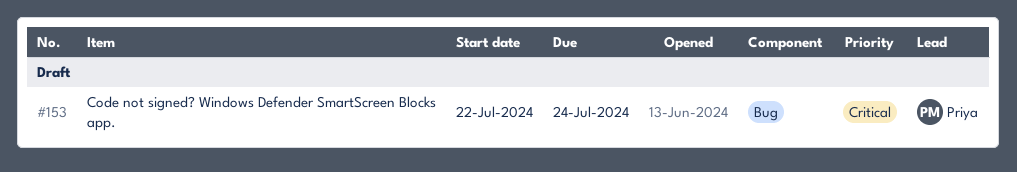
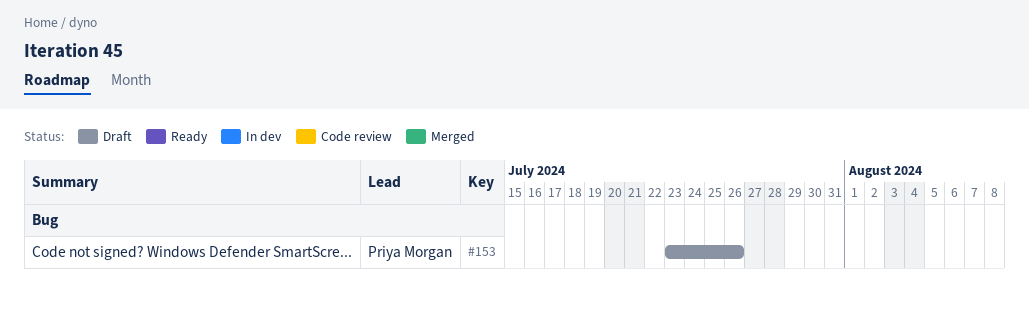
#153, start: Jul 22 -> Jul 23
#153, due: Jul 24 -> Jul 26

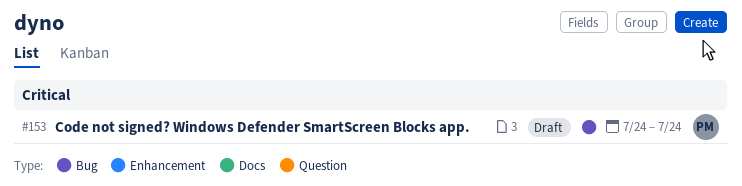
#153, start: Jul 23 -> Jul 24
#153, due: Jul 26 -> Jul 24

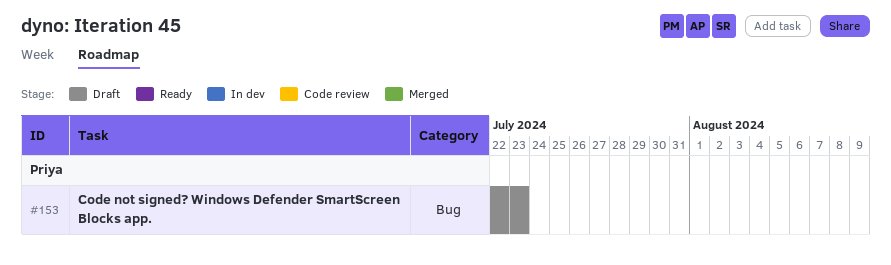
#153, start: Jul 24 -> Jul 22
#153, due: Jul 24 -> Jul 23

